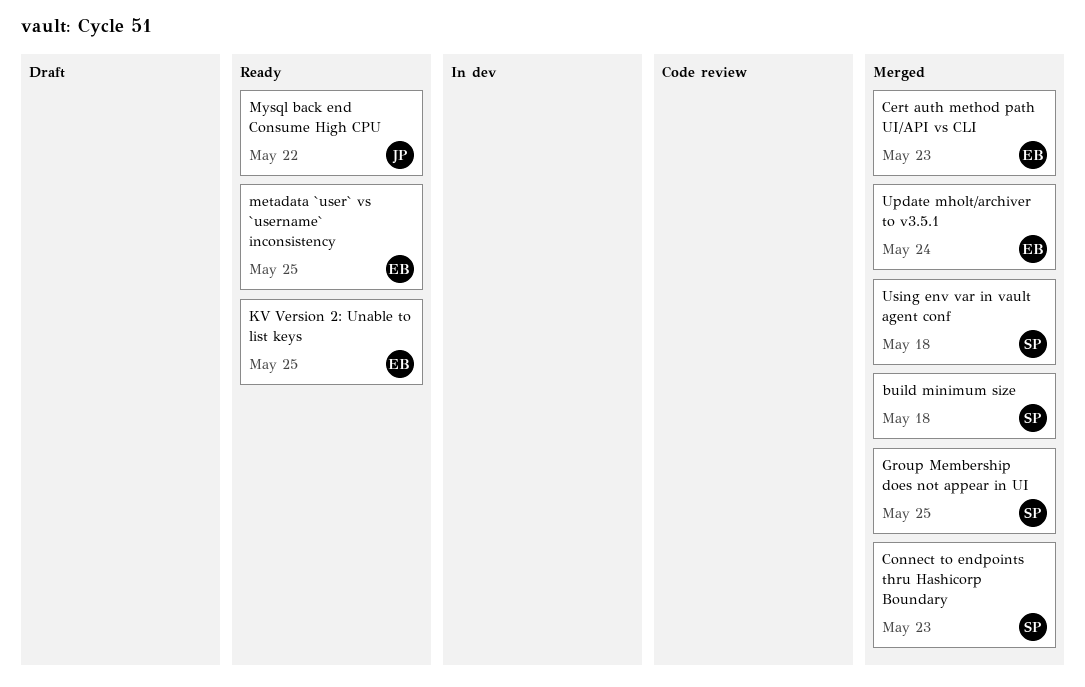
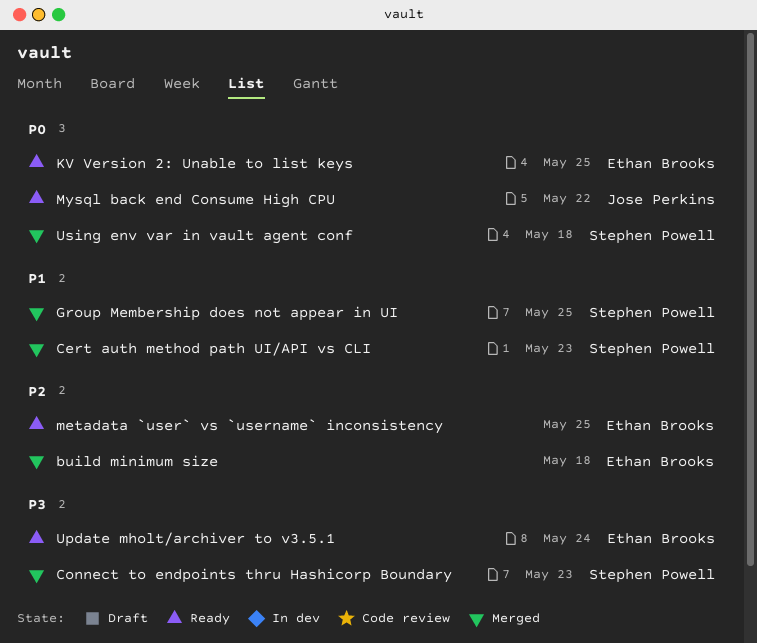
build minimum size, owner: Stephen Powell -> Ethan Brooks
Cert auth method path UI/API vs CLI, owner: Ethan Brooks -> Stephen Powell
Update mholt/archiver to v3.5.1, status: Merged -> Ready

